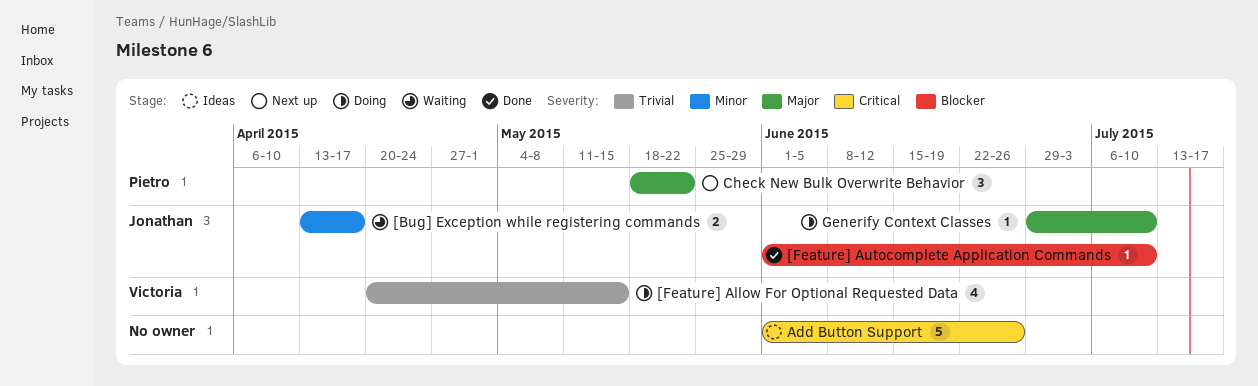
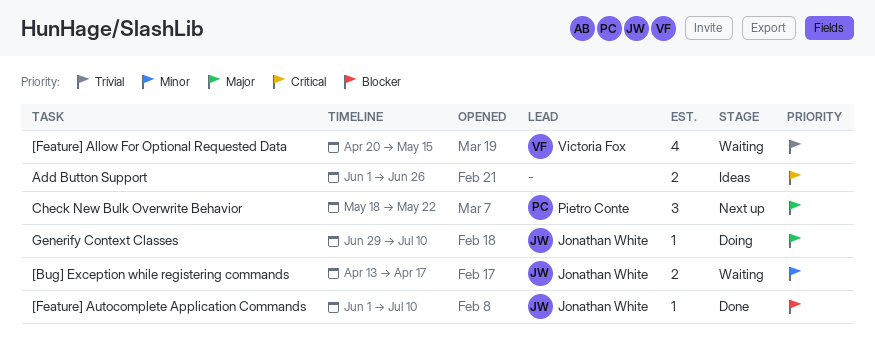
[Feature] Allow For Optional Requested Data, status: Doing -> Waiting
Add Button Support, estimate: 5 -> 2

